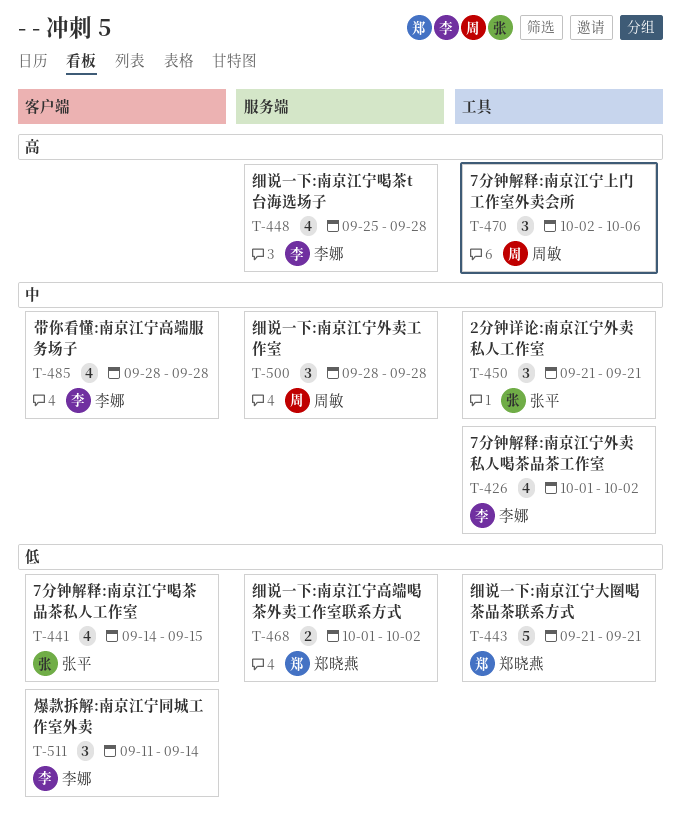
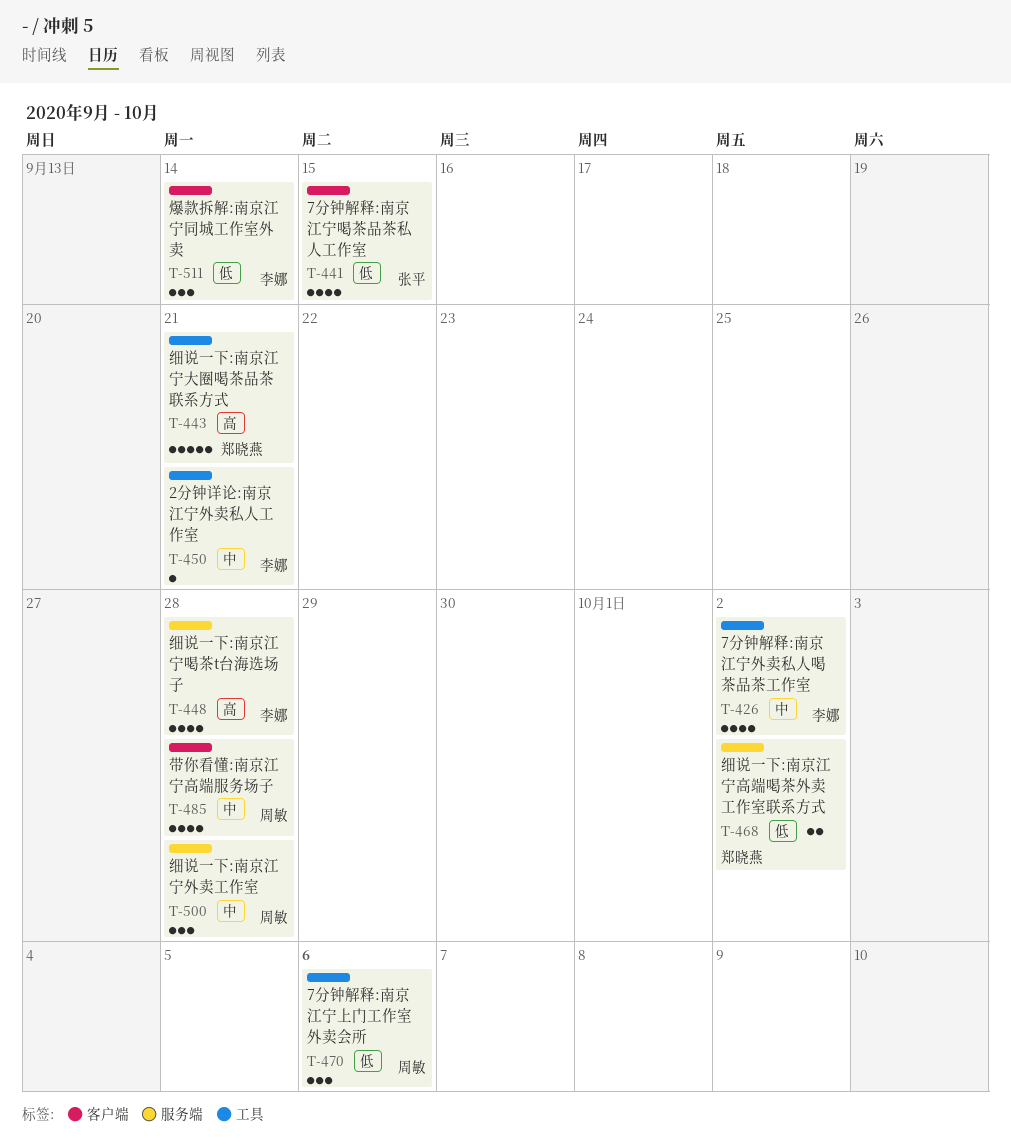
T-443, priority: 低 -> 高
T-450, owner: 张平 -> 李娜
T-450, estimate: 3 -> 1
T-470, priority: 高 -> 低
T-485, owner: 李娜 -> 周敏

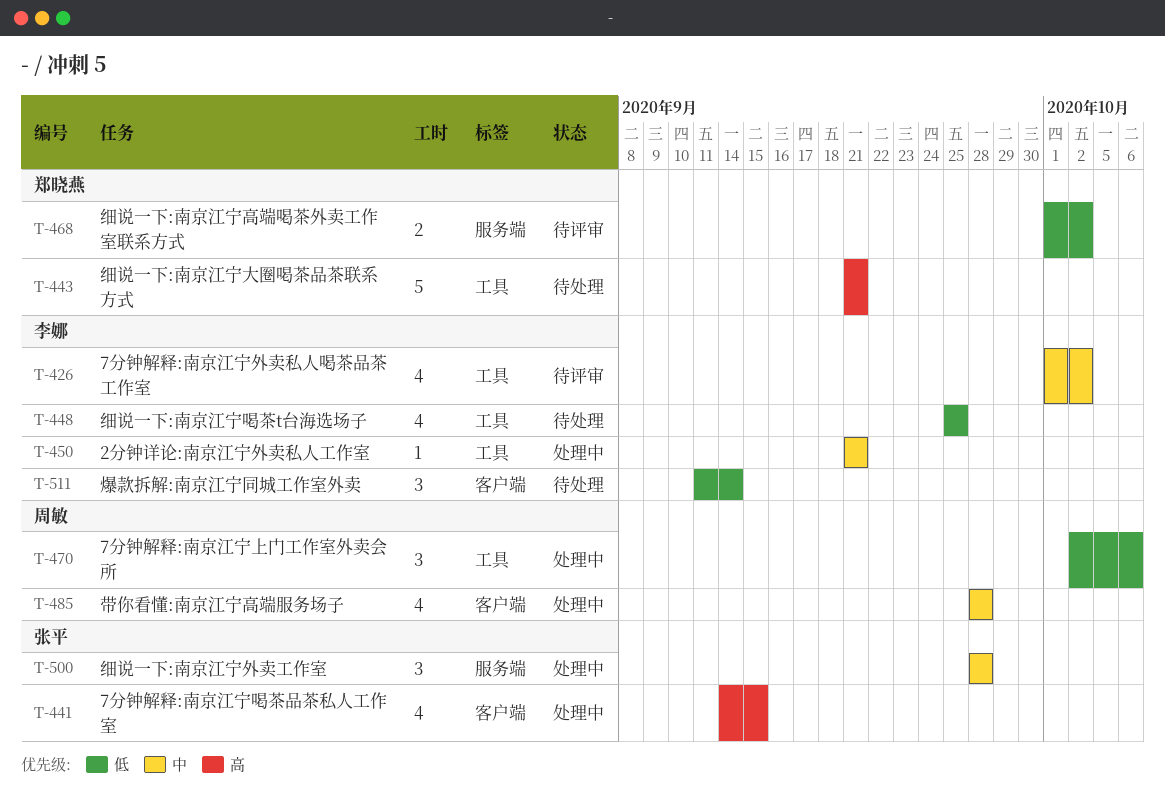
T-441, priority: 低 -> 高
T-448, priority: 高 -> 低
T-448, label: 服务端 -> 工具
T-448, due: Sep 28 -> Sep 25
T-500, owner: 周敏 -> 张平

